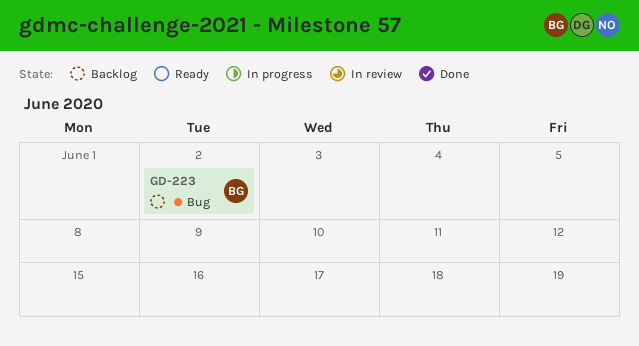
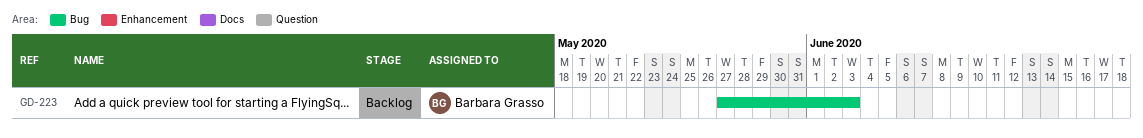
GD-223, due: Jun 2 -> Jun 3

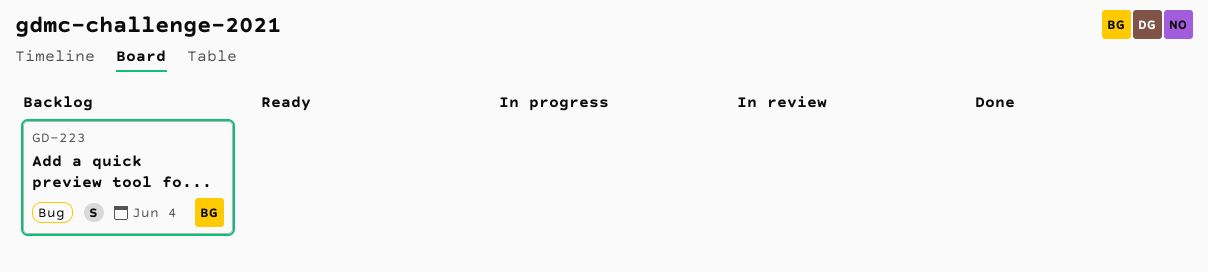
GD-223, due: Jun 3 -> Jun 4

